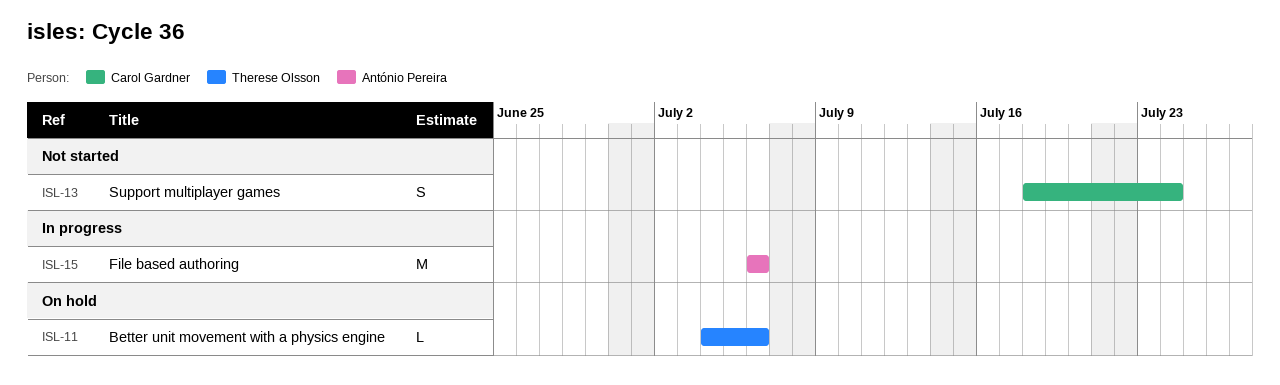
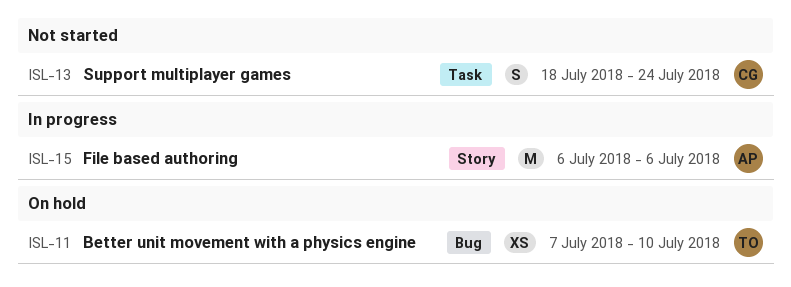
ISL-11, estimate: L -> XS
ISL-11, start: Jul 4 -> Jul 7
ISL-11, due: Jul 6 -> Jul 10

